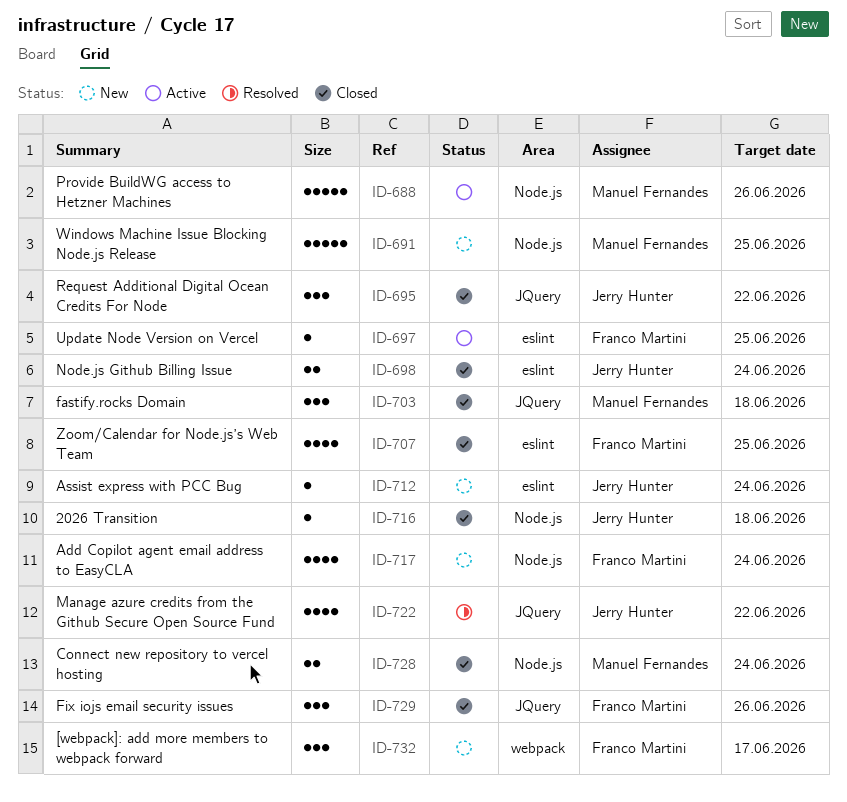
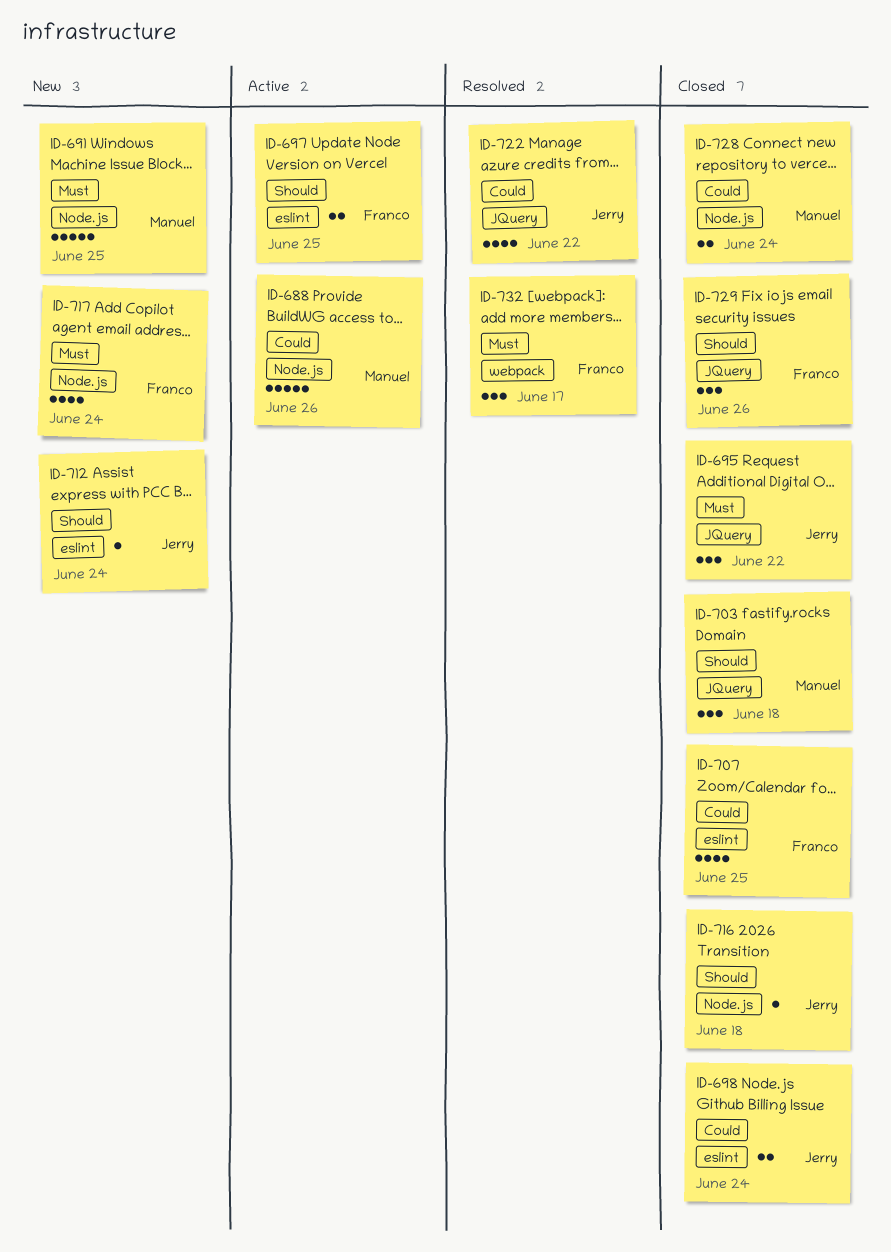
ID-697, estimate: 1 -> 2
ID-732, status: New -> Resolved

